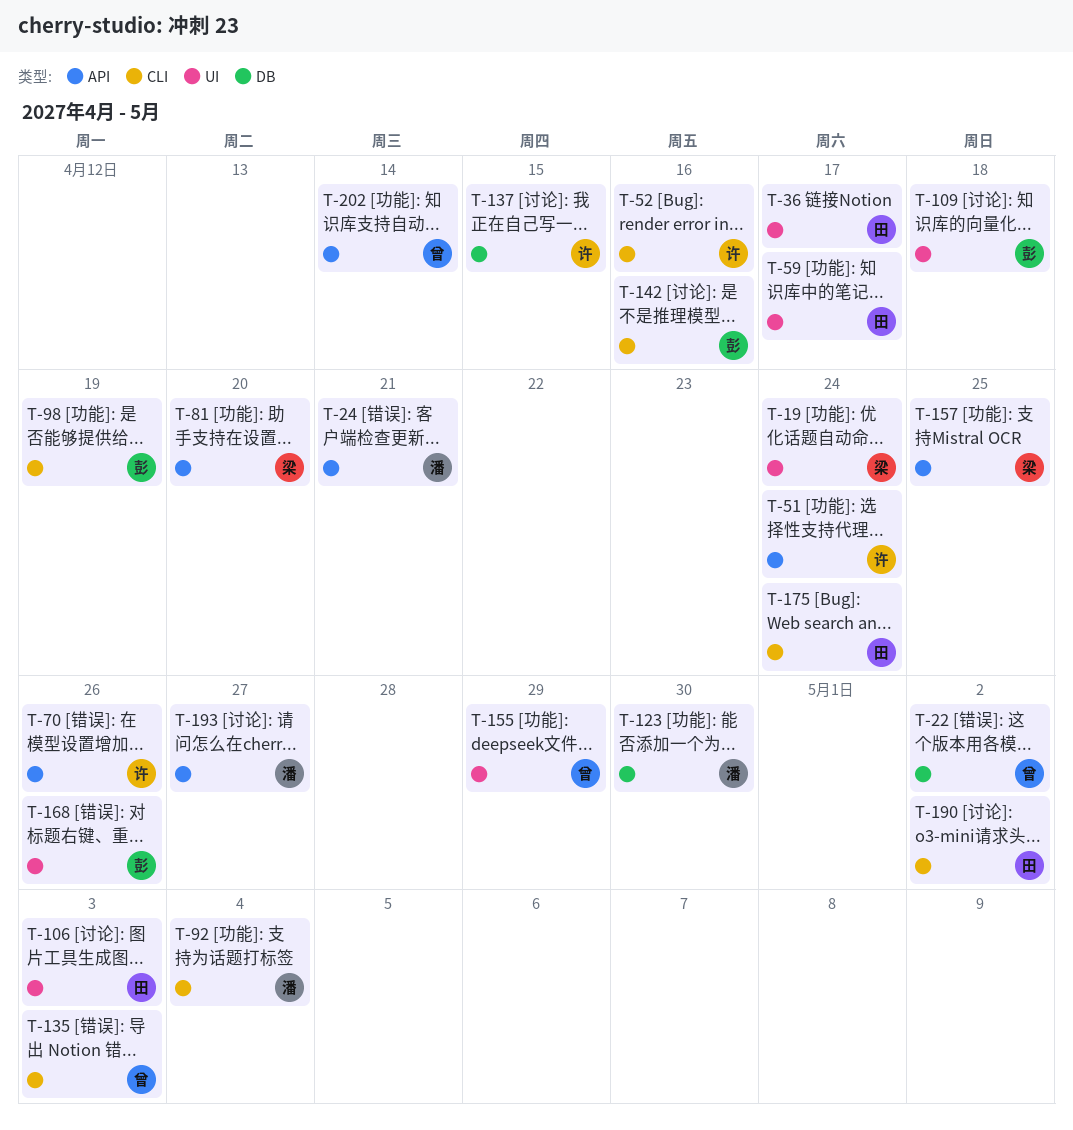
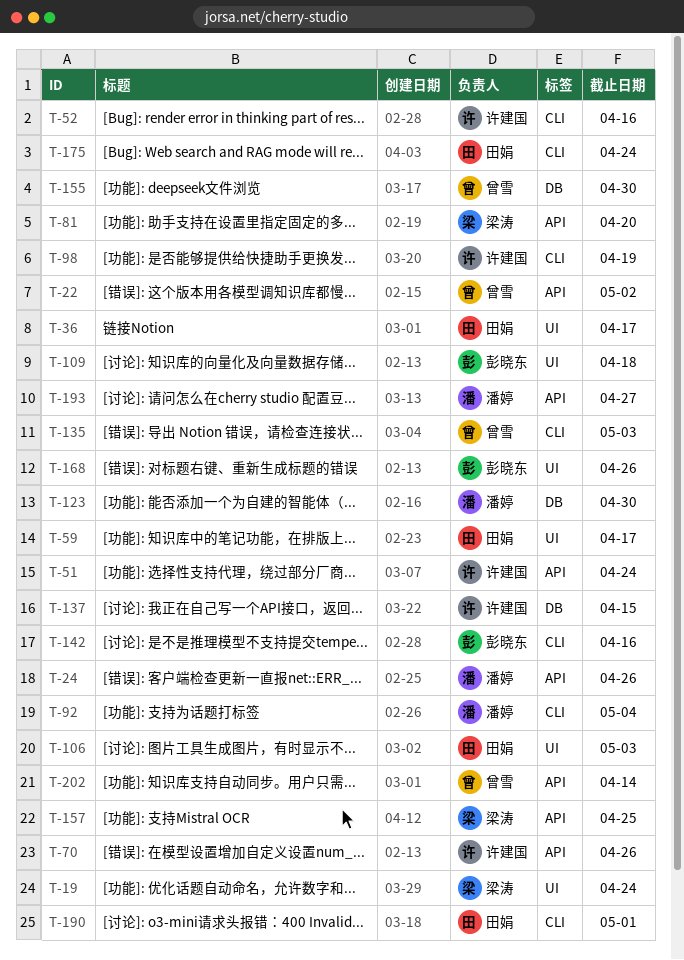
T-22, label: DB -> API
T-24, due: Apr 21 -> Apr 26
T-98, owner: 彭晓东 -> 许建国
T-155, label: UI -> DB
T-155, due: Apr 29 -> Apr 30
T-190, due: May 2 -> May 1

